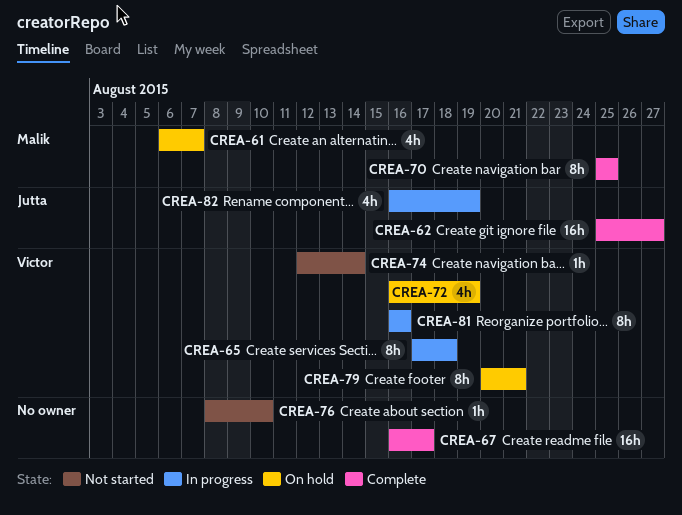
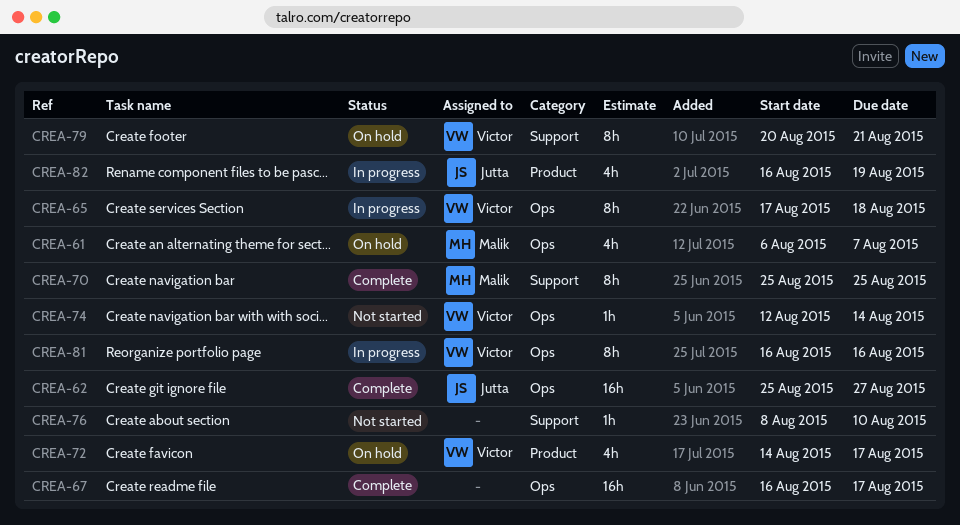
CREA-72, start: Aug 16 -> Aug 14
CREA-72, due: Aug 19 -> Aug 17

